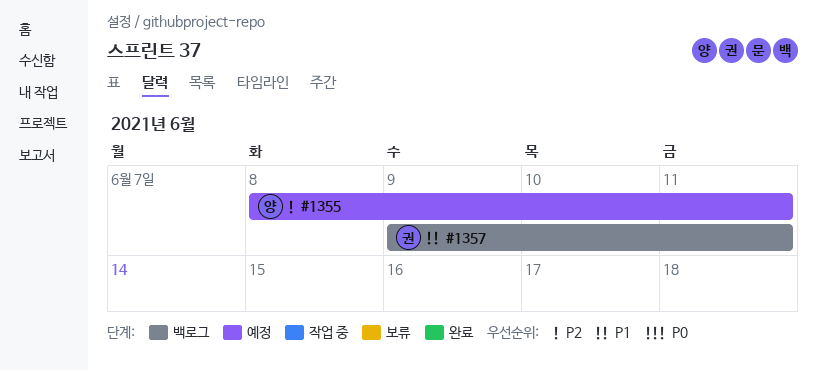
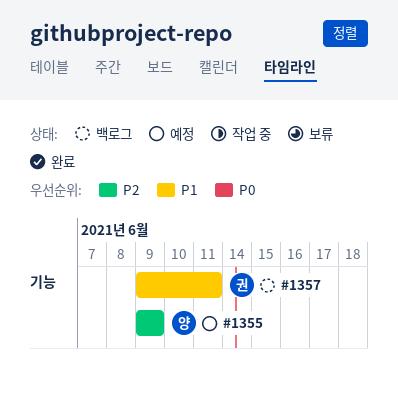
#1355, start: Jun 8 -> Jun 9
#1355, due: Jun 11 -> Jun 9

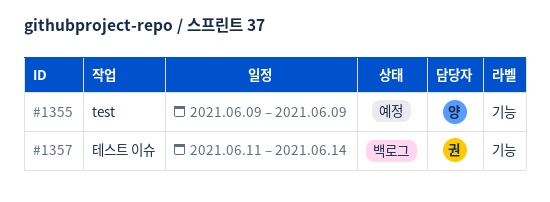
#1357, start: Jun 9 -> Jun 11
#1357, due: Jun 11 -> Jun 14

